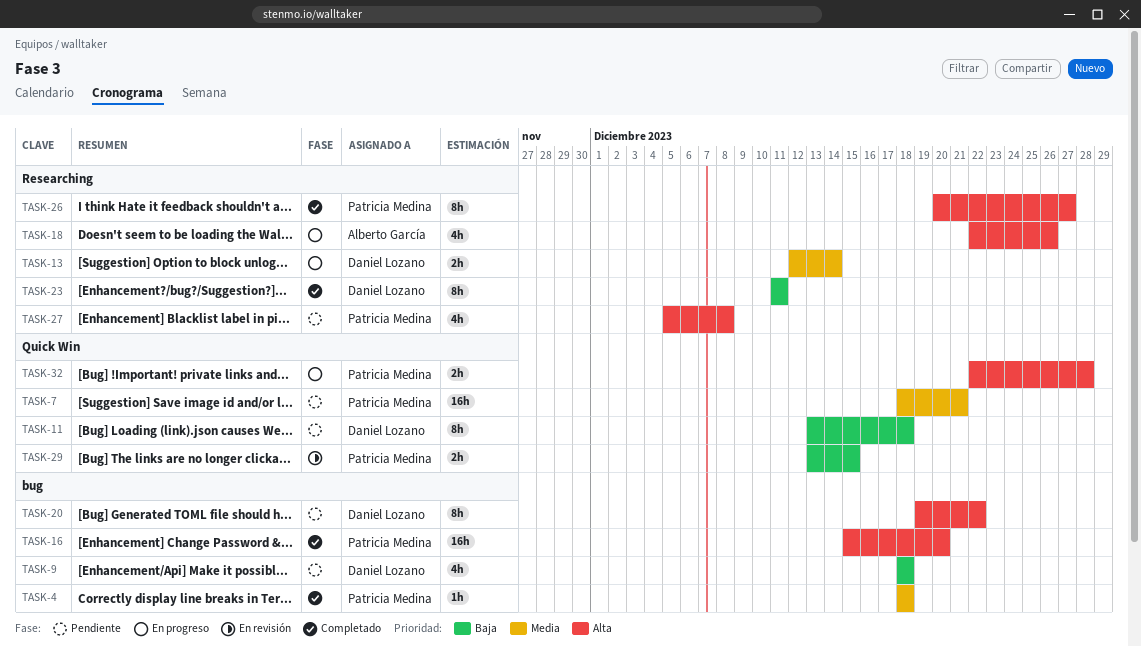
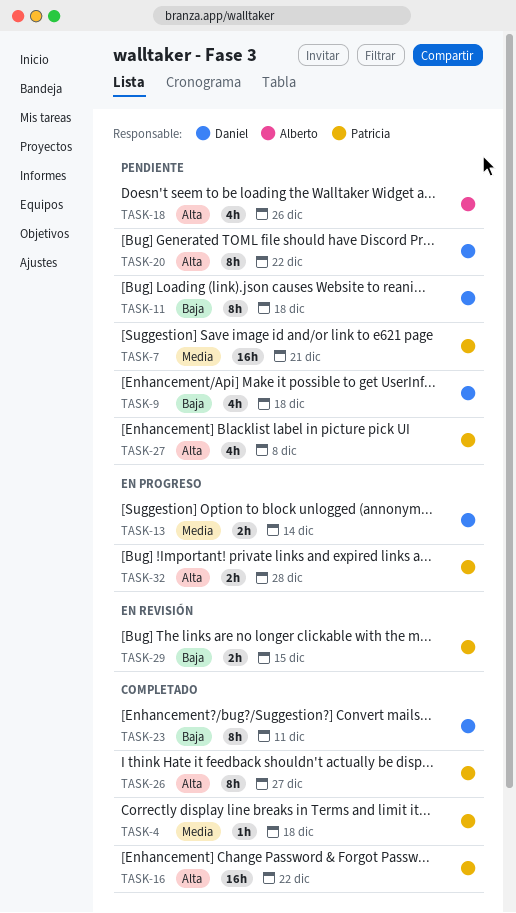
TASK-16, due: Dec 20 -> Dec 22
TASK-18, status: En progreso -> Pendiente

